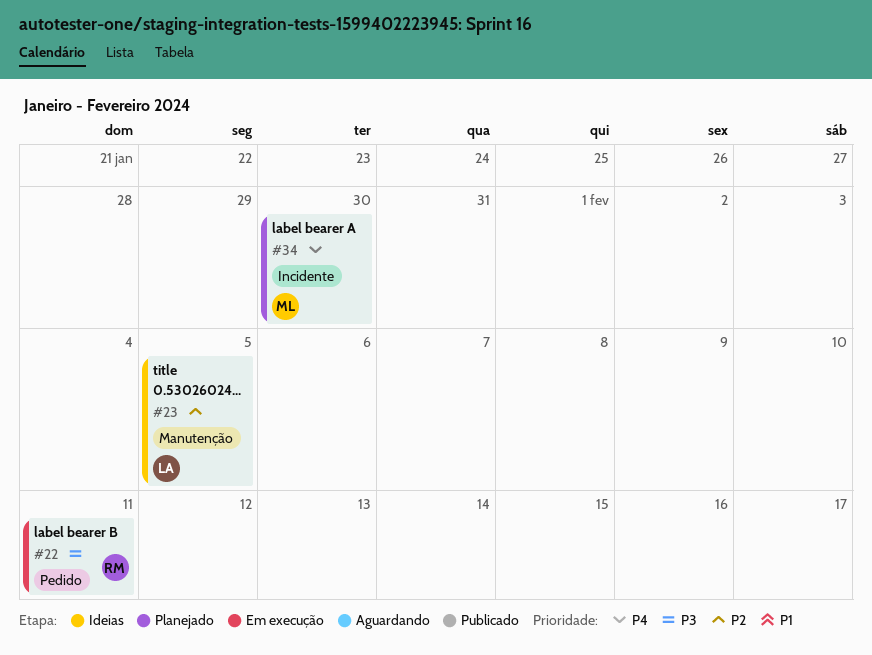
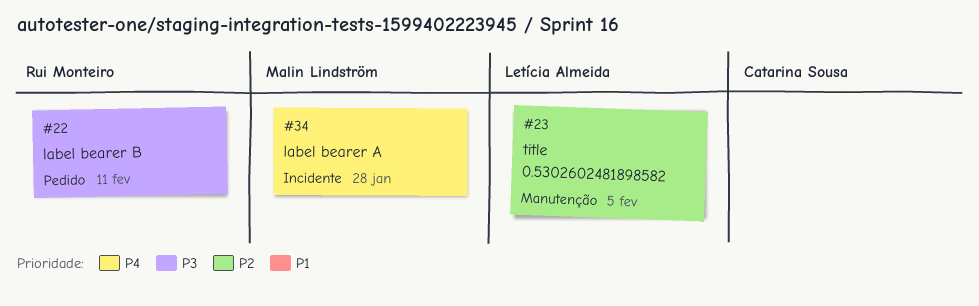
#34, due: Jan 30 -> Jan 28

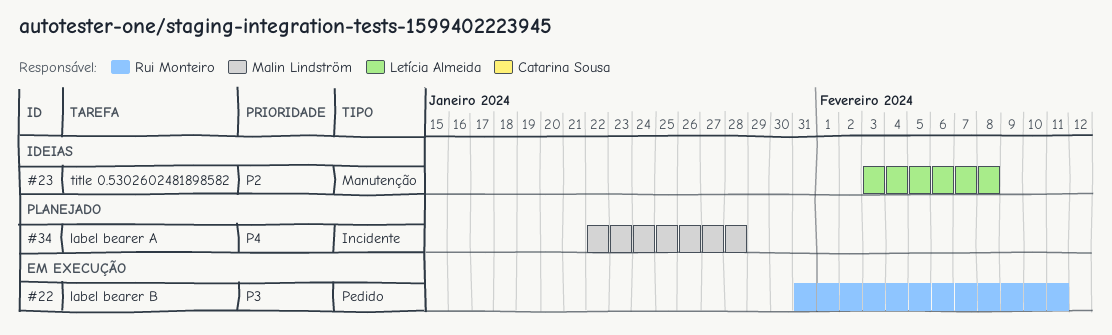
#23, due: Feb 5 -> Feb 8

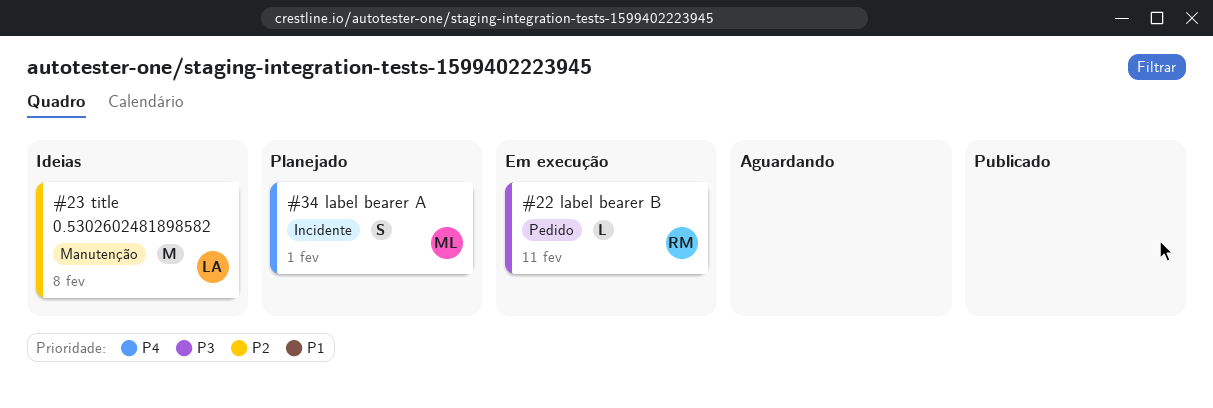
#34, due: Jan 28 -> Feb 1

